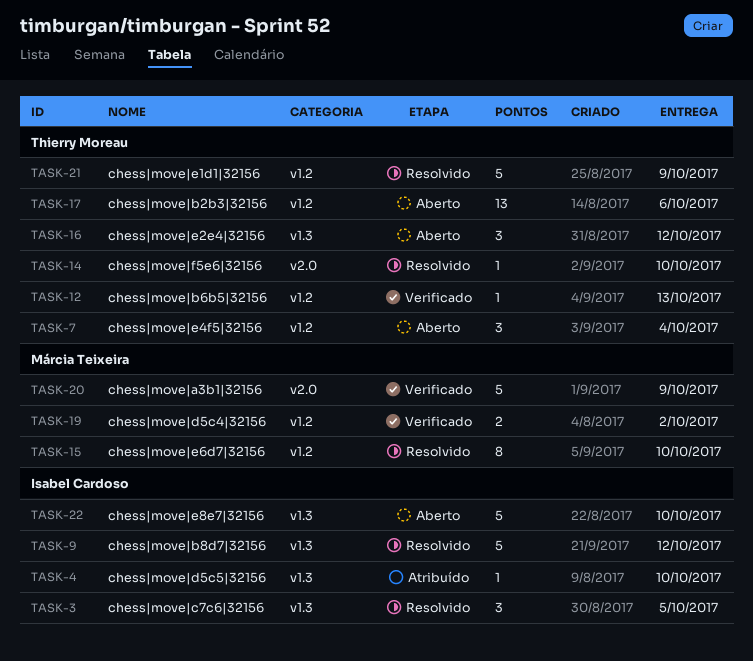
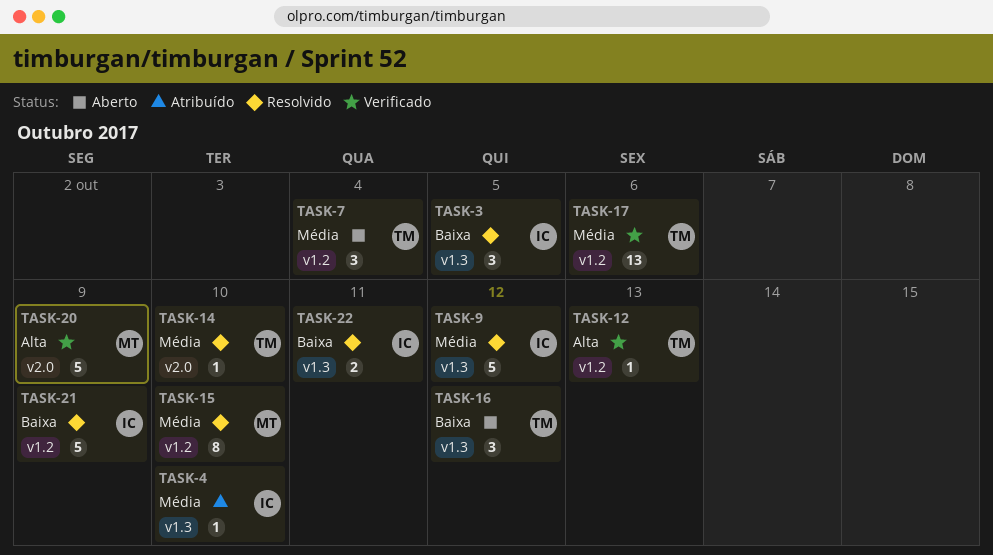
TASK-17, status: Aberto -> Verificado
TASK-19: present -> none
TASK-21, owner: Thierry Moreau -> Isabel Cardoso
TASK-22, status: Aberto -> Resolvido
TASK-22, estimate: 5 -> 2
TASK-22, due: Oct 10 -> Oct 11

